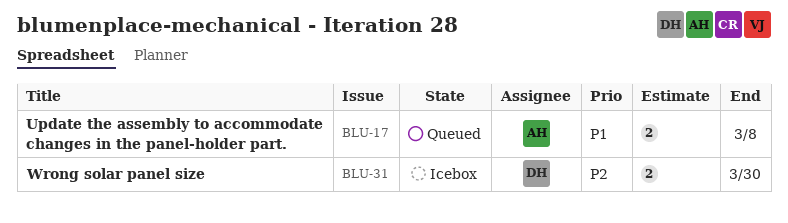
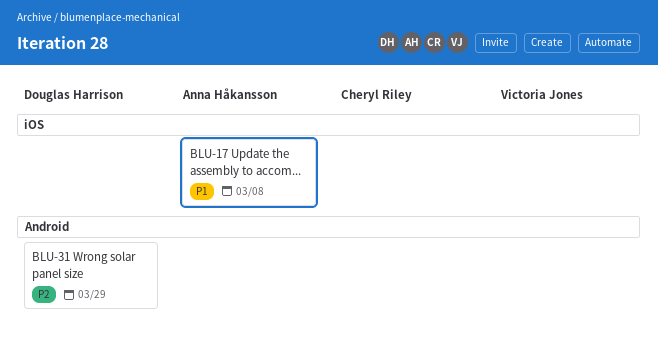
BLU-31, due: Mar 30 -> Mar 29

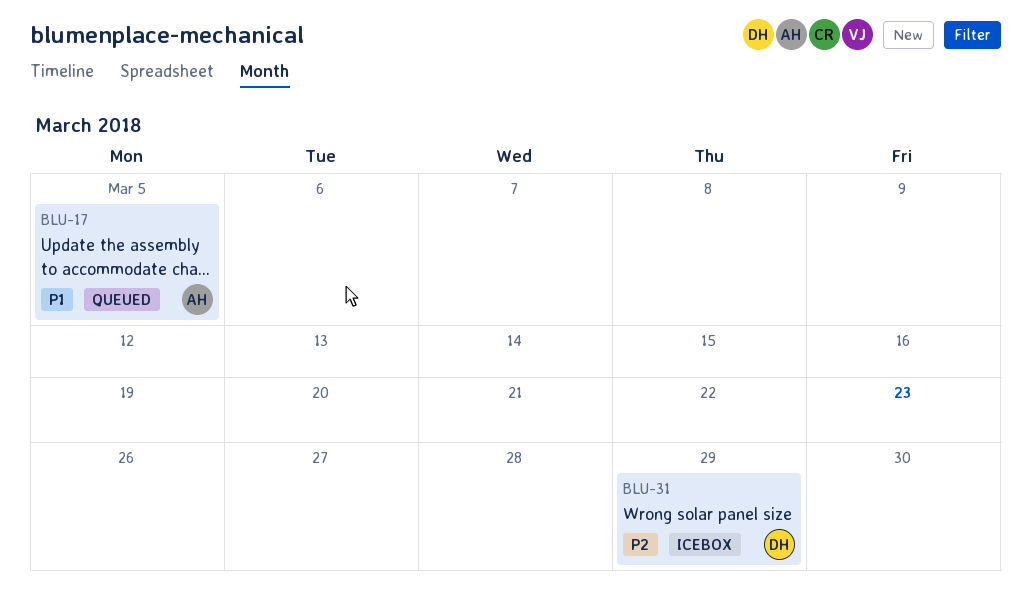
BLU-17, due: Mar 8 -> Mar 5

